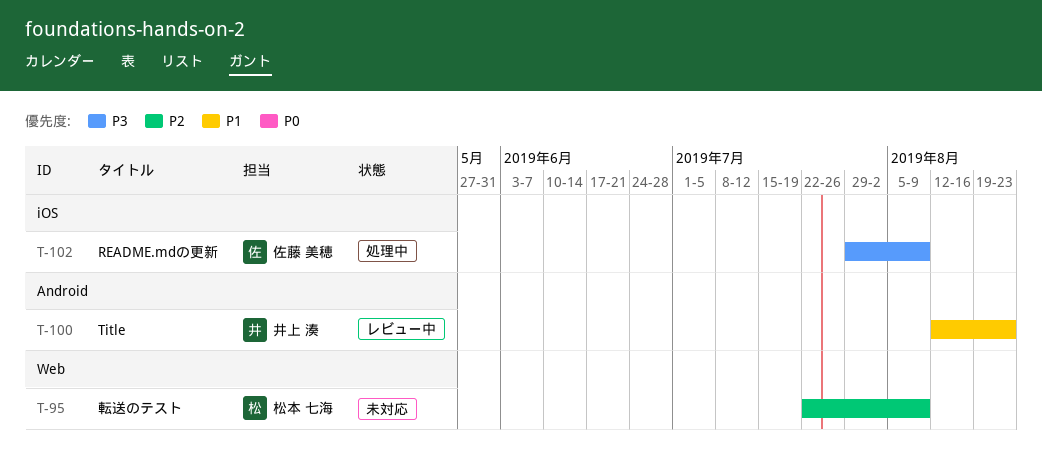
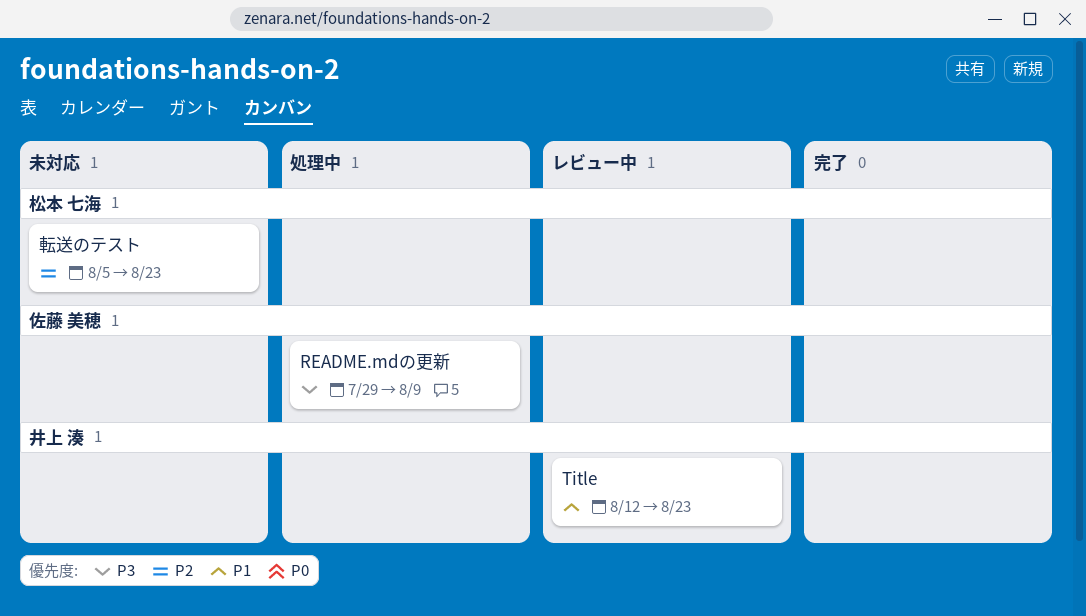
転送のテスト, start: Jul 22 -> Aug 5
転送のテスト, due: Aug 9 -> Aug 23

